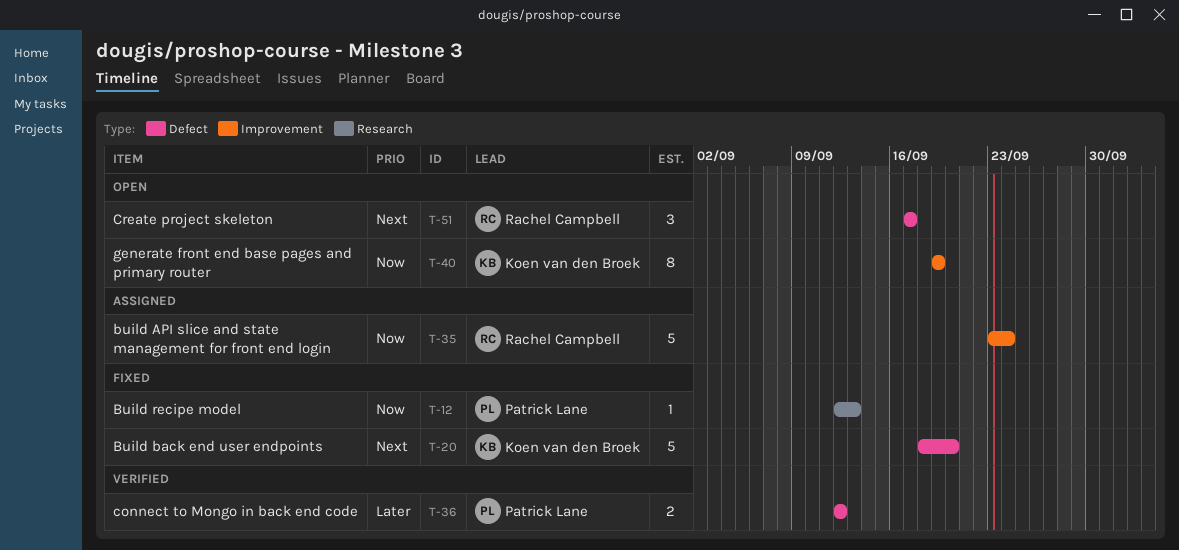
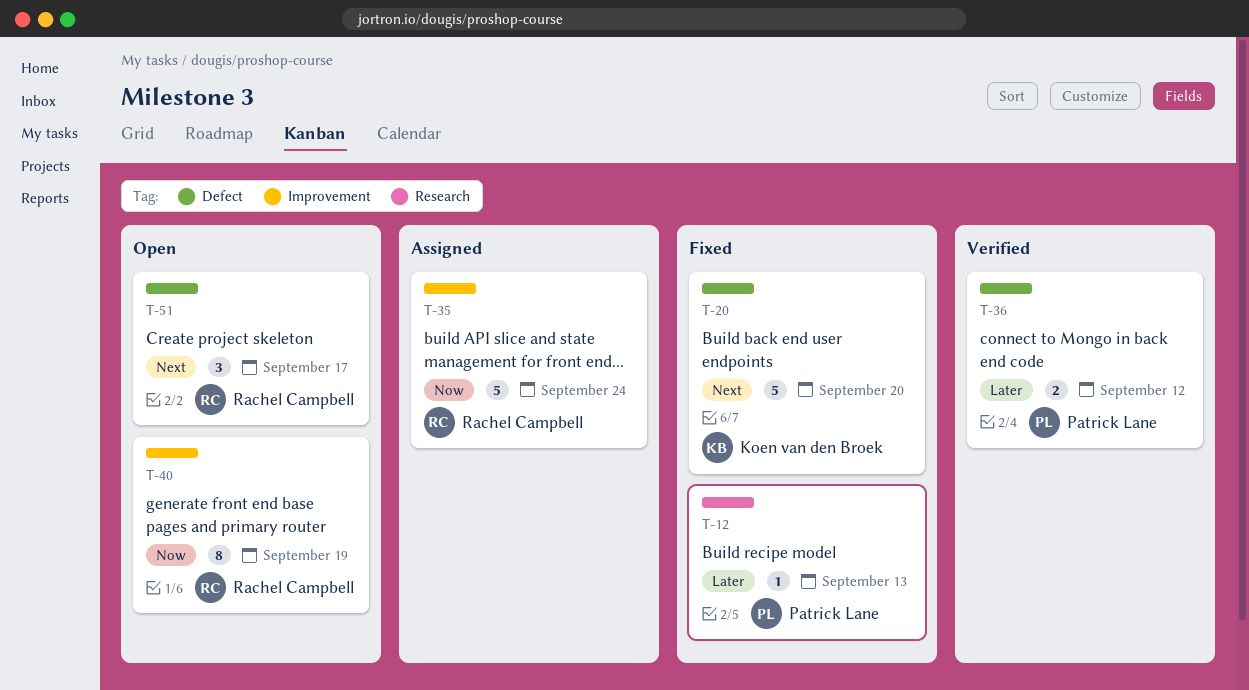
T-12, priority: Now -> Later
T-40, owner: Koen van den Broek -> Rachel Campbell

